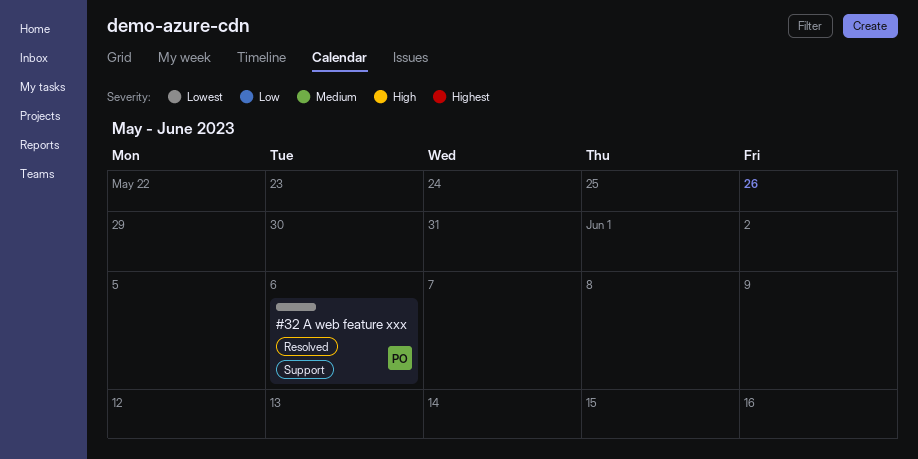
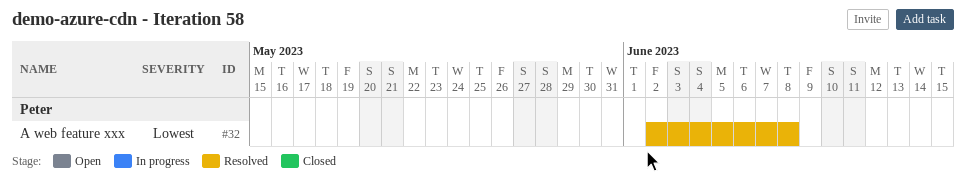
#32, due: Jun 6 -> Jun 8

